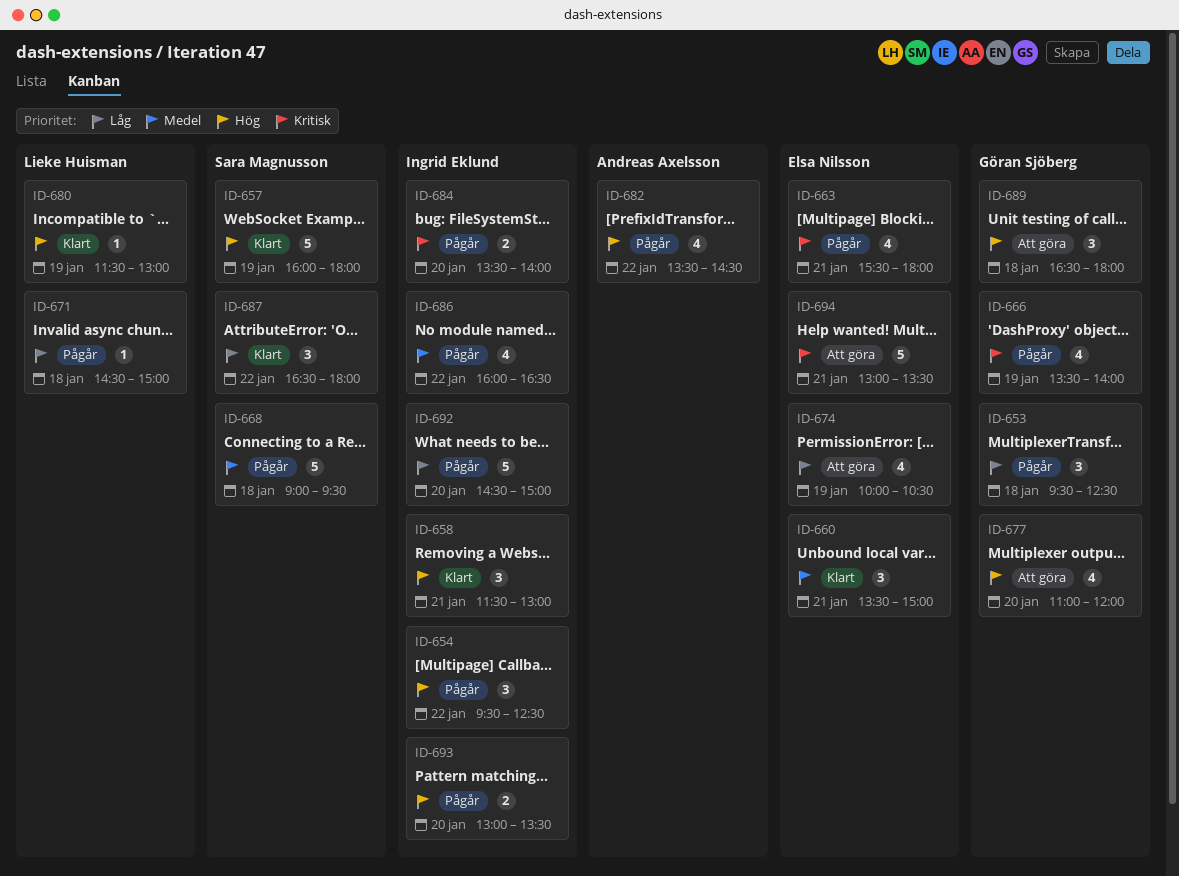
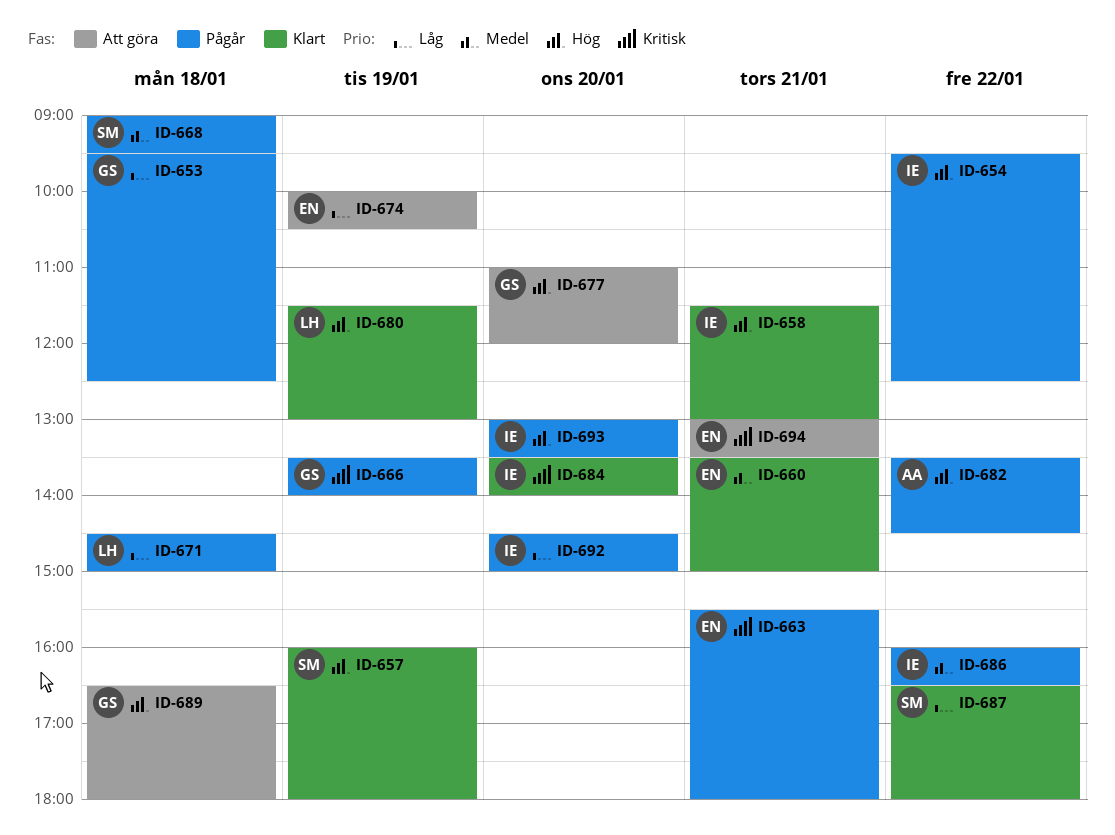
ID-684, status: Pågår -> Klart

